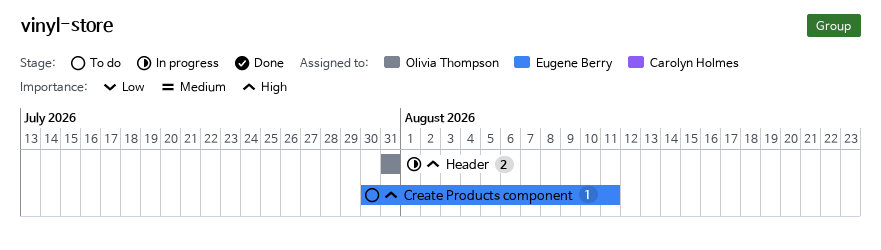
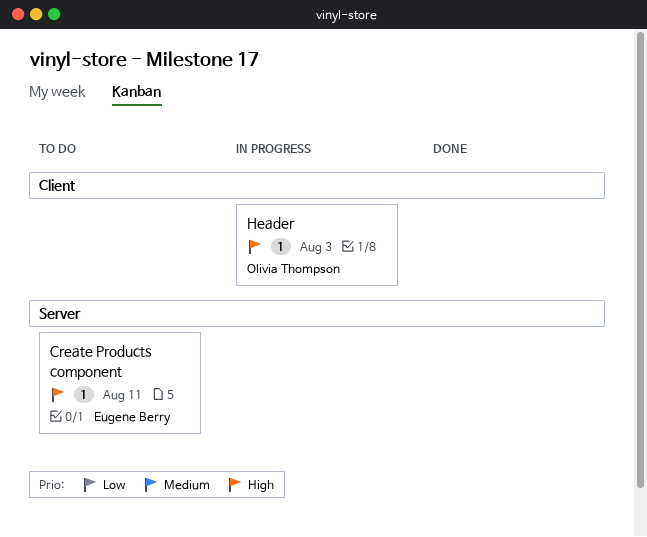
Header, estimate: 2 -> 1
Header, due: Jul 31 -> Aug 3

